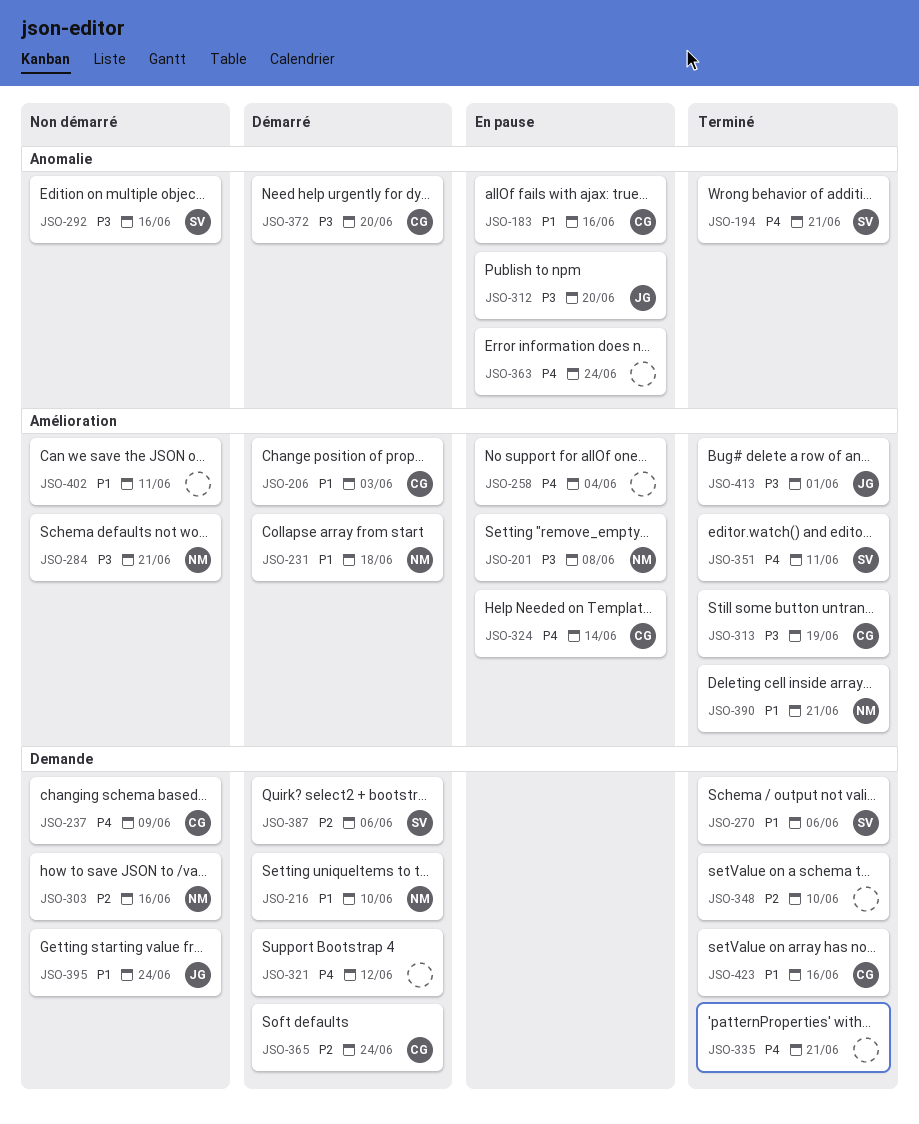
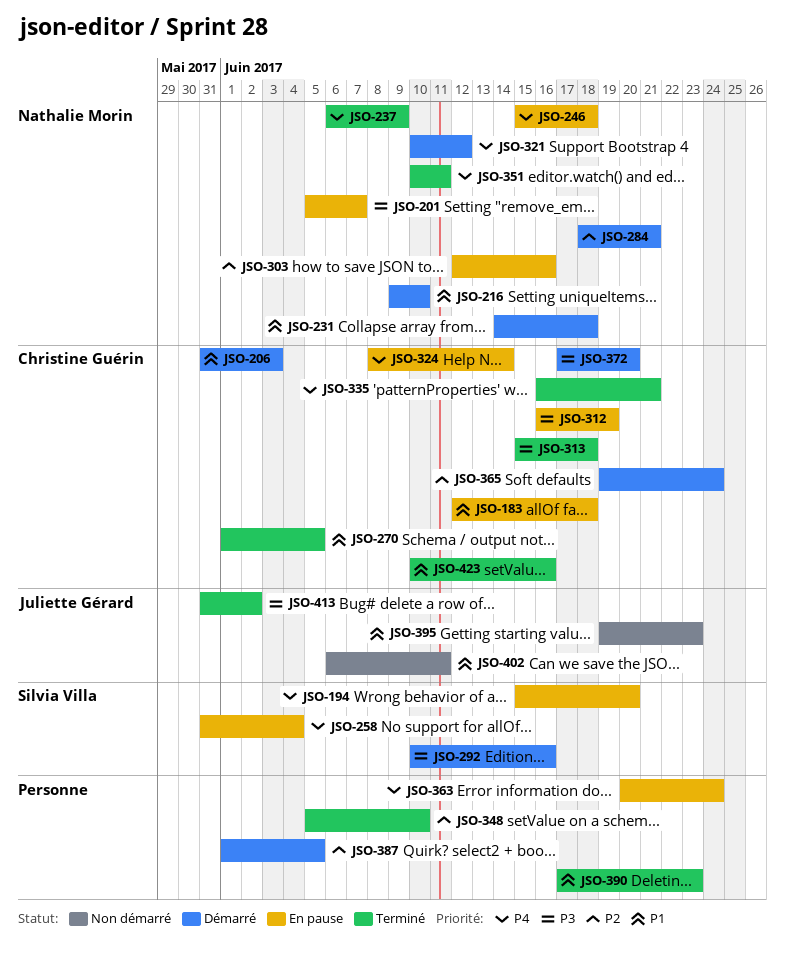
JSO-183, due: Jun 16 -> Jun 18
JSO-194, status: Terminé -> En pause
JSO-194, due: Jun 21 -> Jun 20
JSO-201, due: Jun 8 -> Jun 7
JSO-237, status: Non démarré -> Terminé
JSO-237, owner: Christine Guérin -> Nathalie Morin
JSO-246: none -> present
JSO-258, owner: none -> Silvia Villa
JSO-270, owner: Silvia Villa -> Christine Guérin
JSO-270, due: Jun 6 -> Jun 5
JSO-284, status: Non démarré -> Démarré
JSO-284, priority: P3 -> P2
JSO-292, status: Non démarré -> Démarré
JSO-303, status: Non démarré -> En pause
JSO-312, owner: Juliette Gérard -> Christine Guérin
JSO-312, due: Jun 20 -> Jun 19
JSO-313, due: Jun 19 -> Jun 18
JSO-321, owner: none -> Nathalie Morin
JSO-335, owner: none -> Christine Guérin
JSO-351, owner: Silvia Villa -> Nathalie Morin
JSO-387, owner: Silvia Villa -> none
JSO-387, due: Jun 6 -> Jun 5
JSO-390, owner: Nathalie Morin -> none
JSO-390, due: Jun 21 -> Jun 23
JSO-395, due: Jun 24 -> Jun 23
JSO-402, owner: none -> Juliette Gérard
JSO-413, due: Jun 1 -> Jun 2

